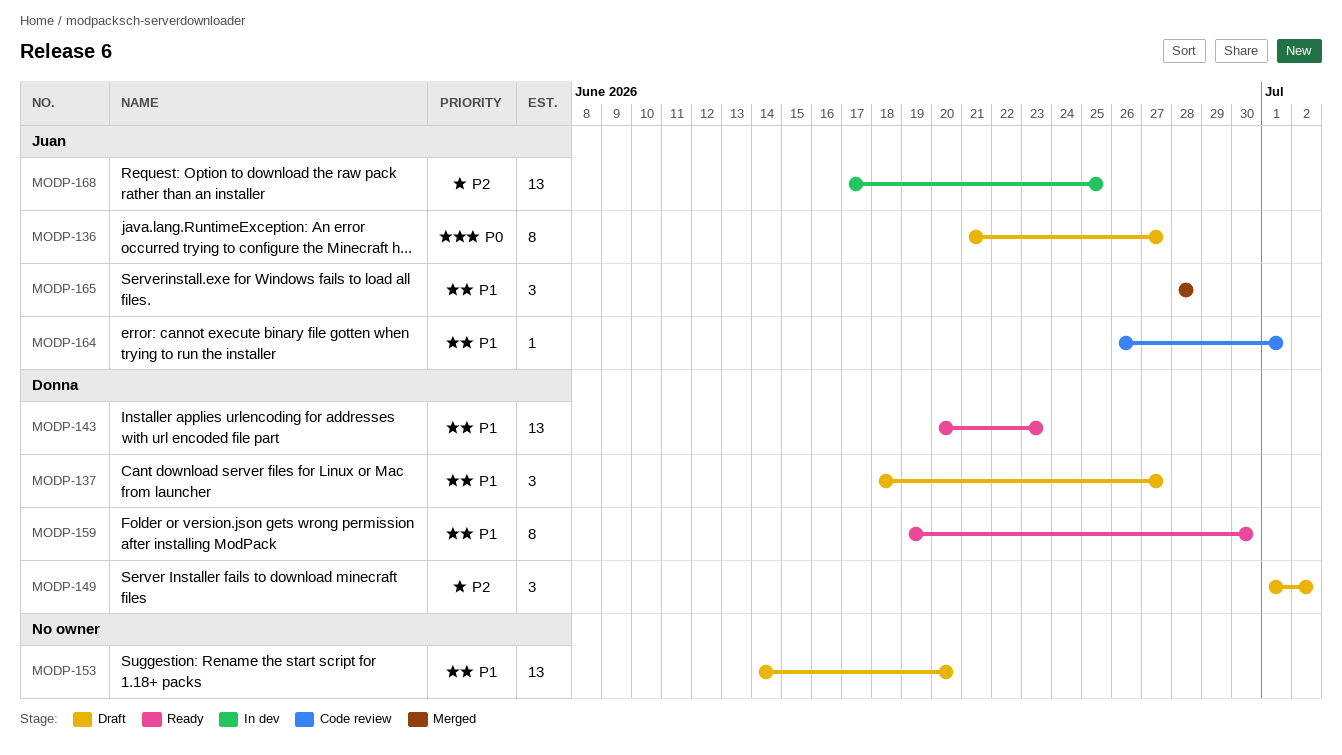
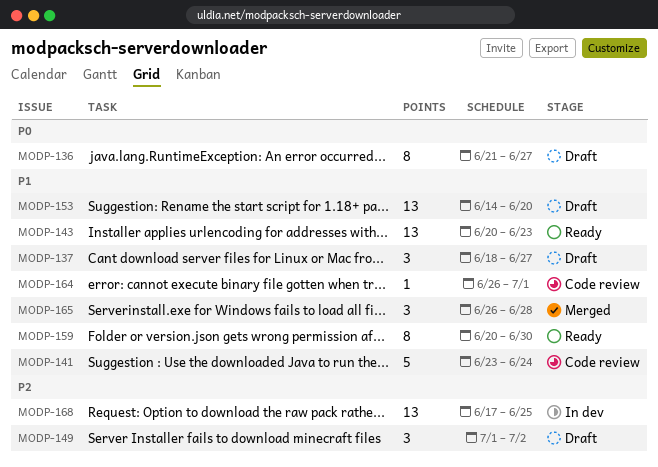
MODP-141: none -> present
MODP-159, start: Jun 19 -> Jun 20
MODP-165, start: Jun 28 -> Jun 26

